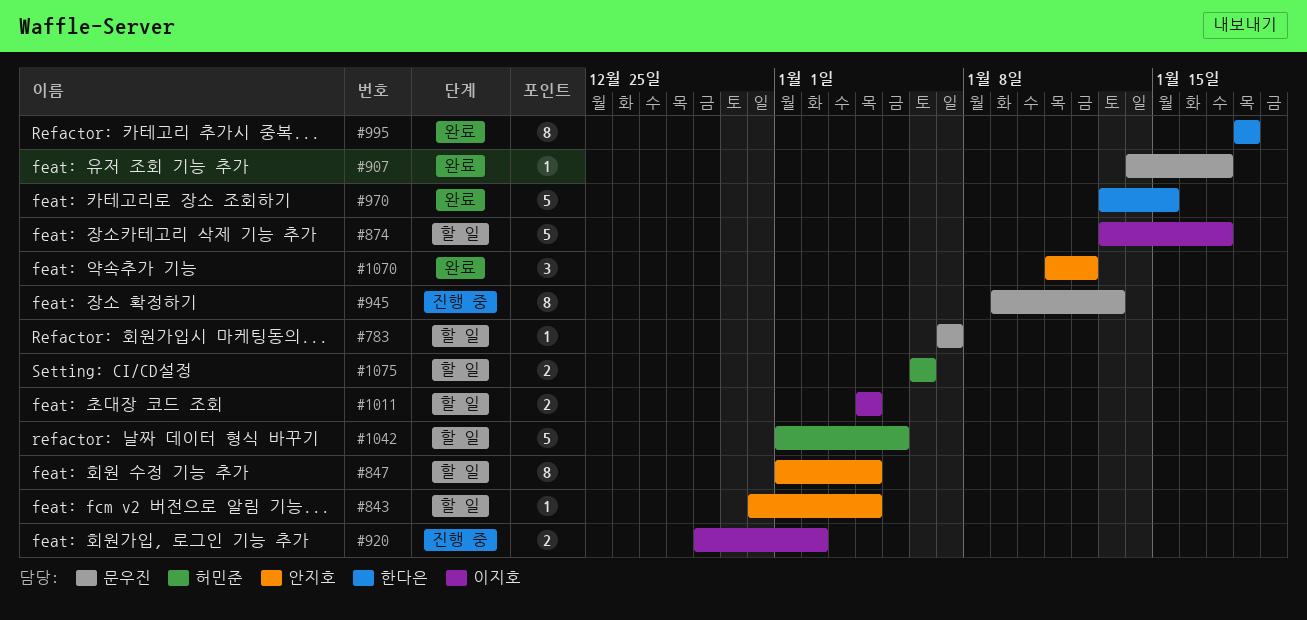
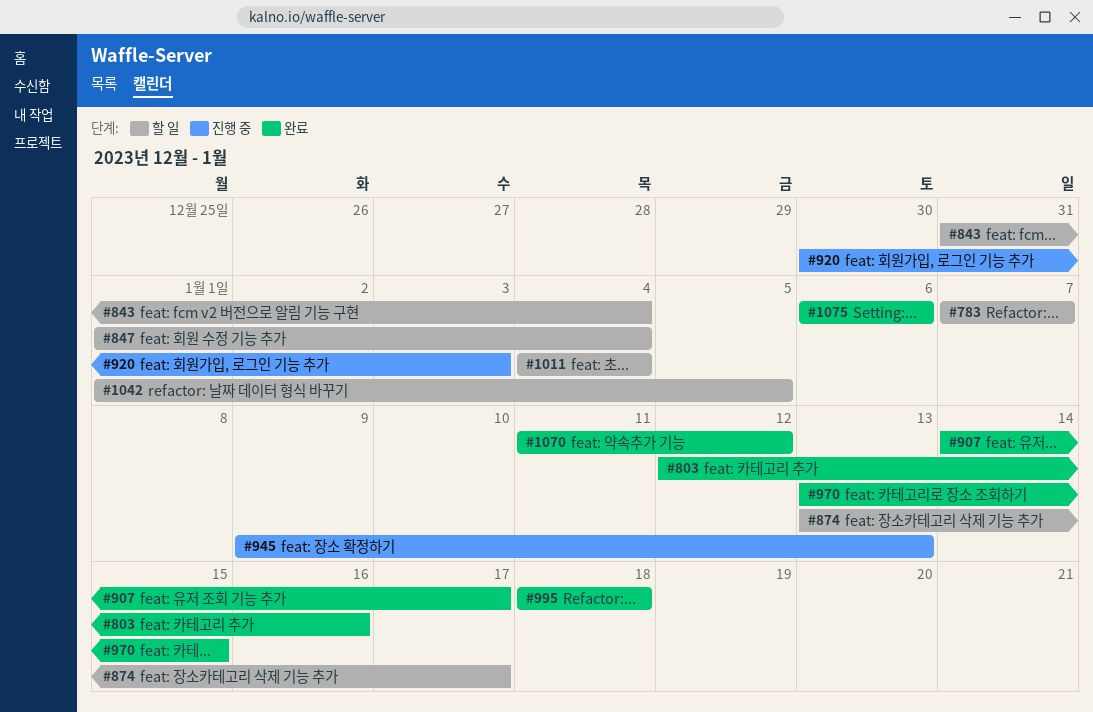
#803: none -> present
#920, start: Dec 29 -> Dec 30
#920, due: Jan 2 -> Jan 3
#1075, status: 할 일 -> 완료

